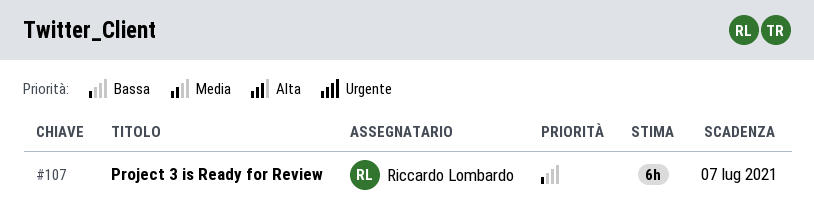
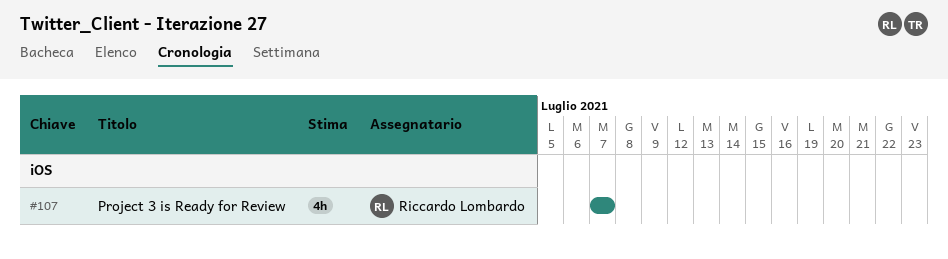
#107, estimate: 6h -> 4h

